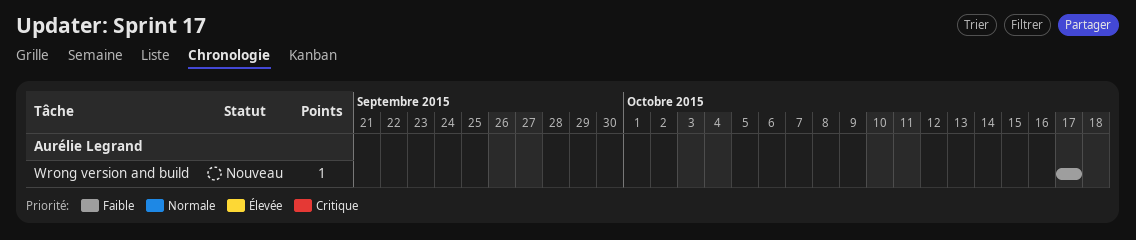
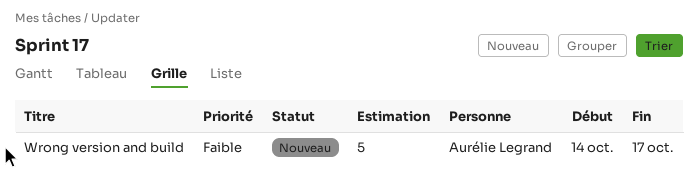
Wrong version and build, estimate: 1 -> 5
Wrong version and build, start: Oct 17 -> Oct 14

